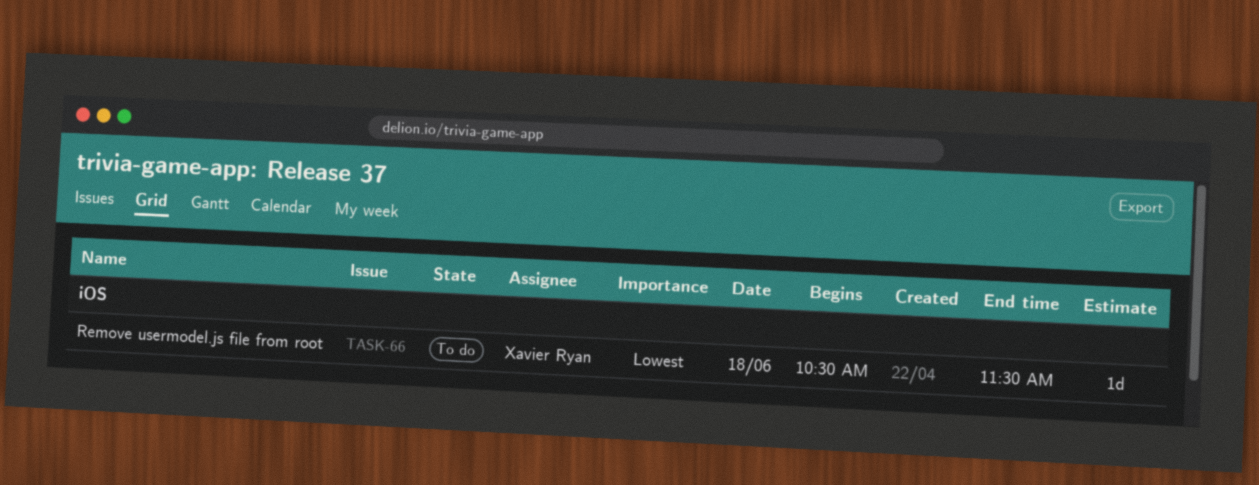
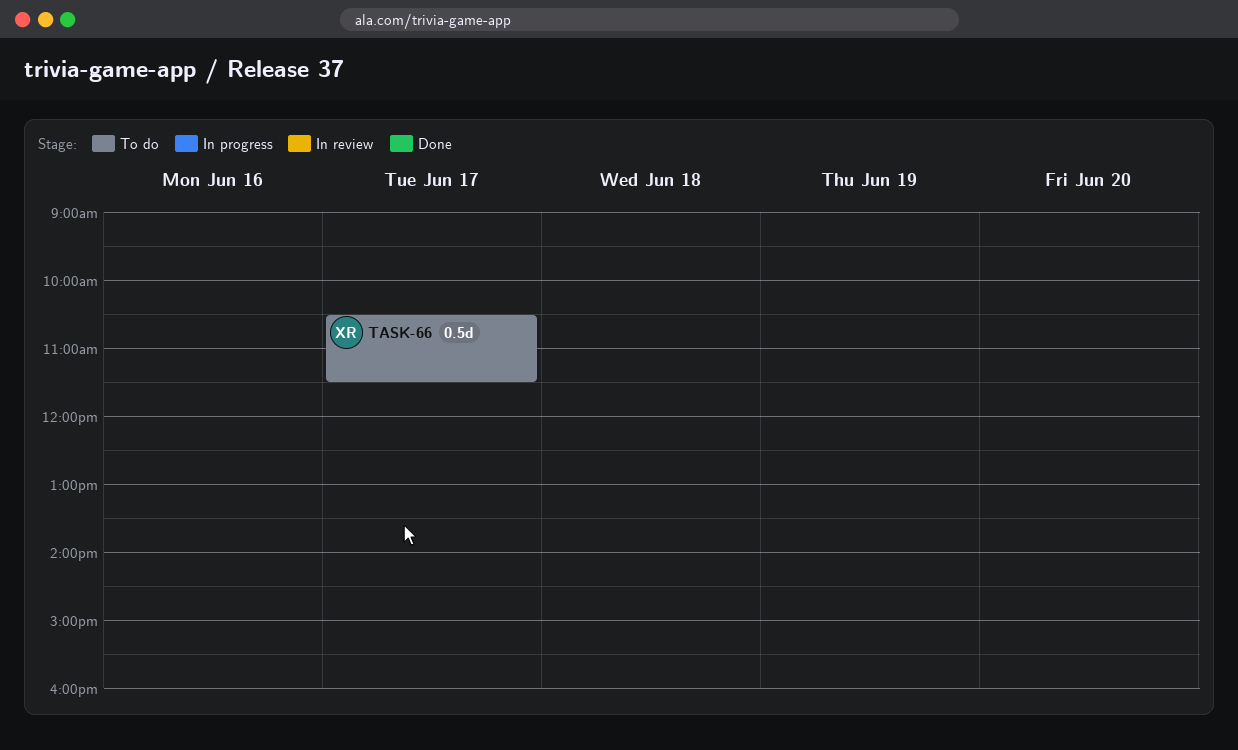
TASK-66, estimate: 1d -> 0.5d
TASK-66, day: Jun 18 -> Jun 17

